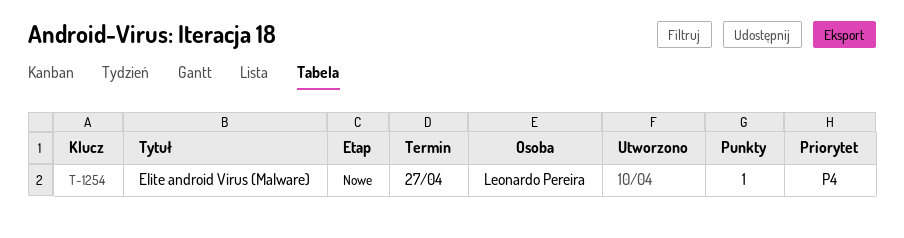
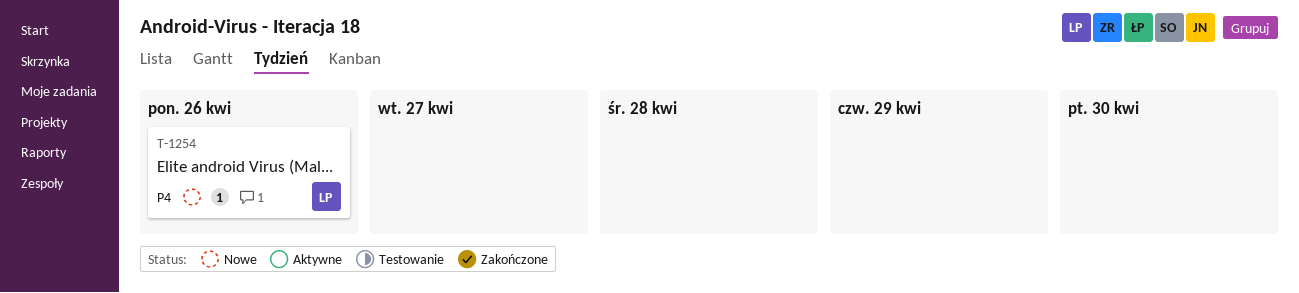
T-1254, due: Apr 27 -> Apr 26

